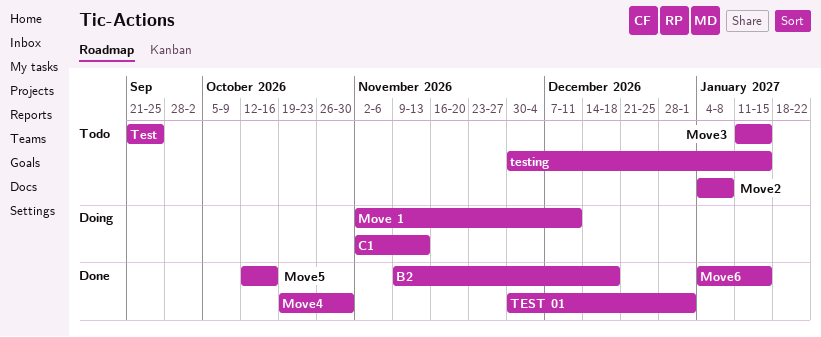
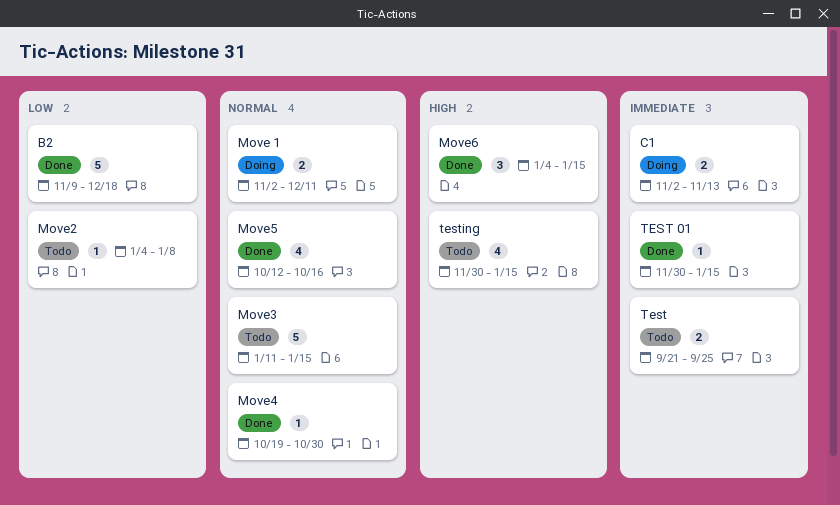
TEST 01, due: Jan 1 -> Jan 15

